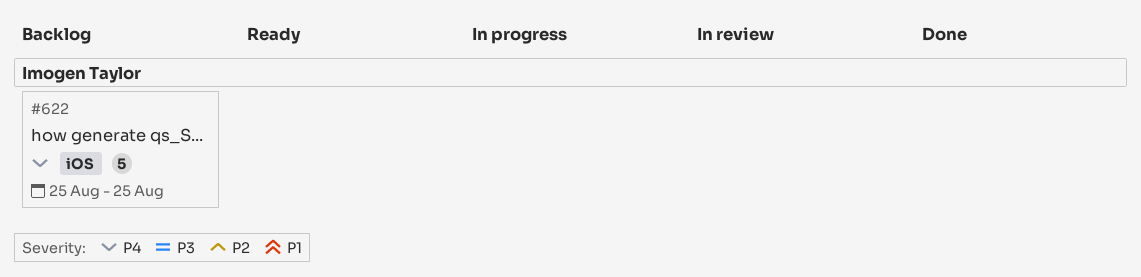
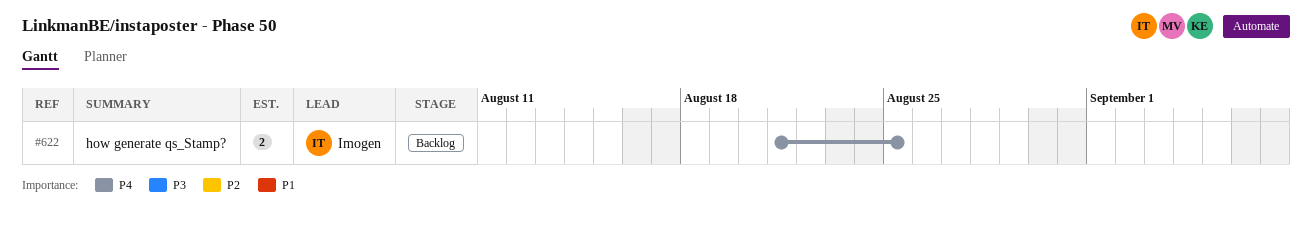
#622, estimate: 5 -> 2
#622, start: Aug 25 -> Aug 21

